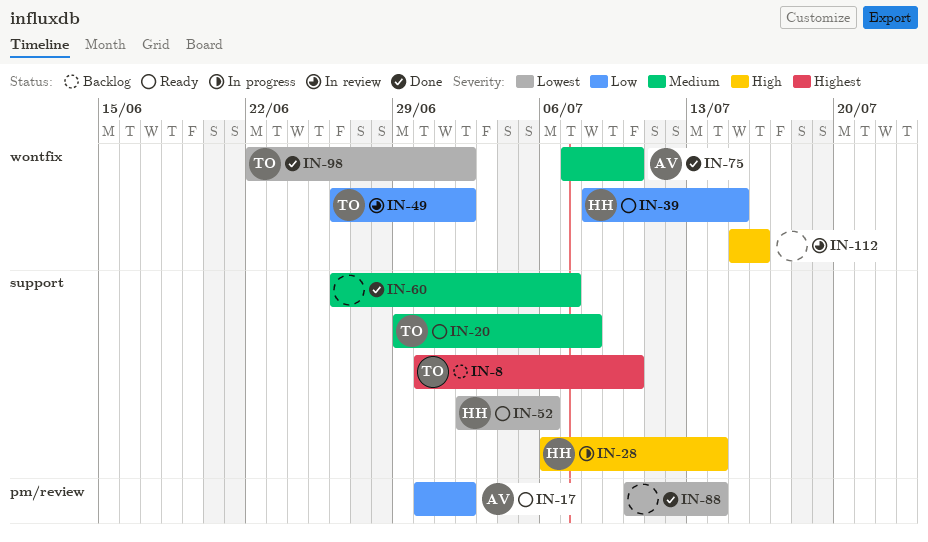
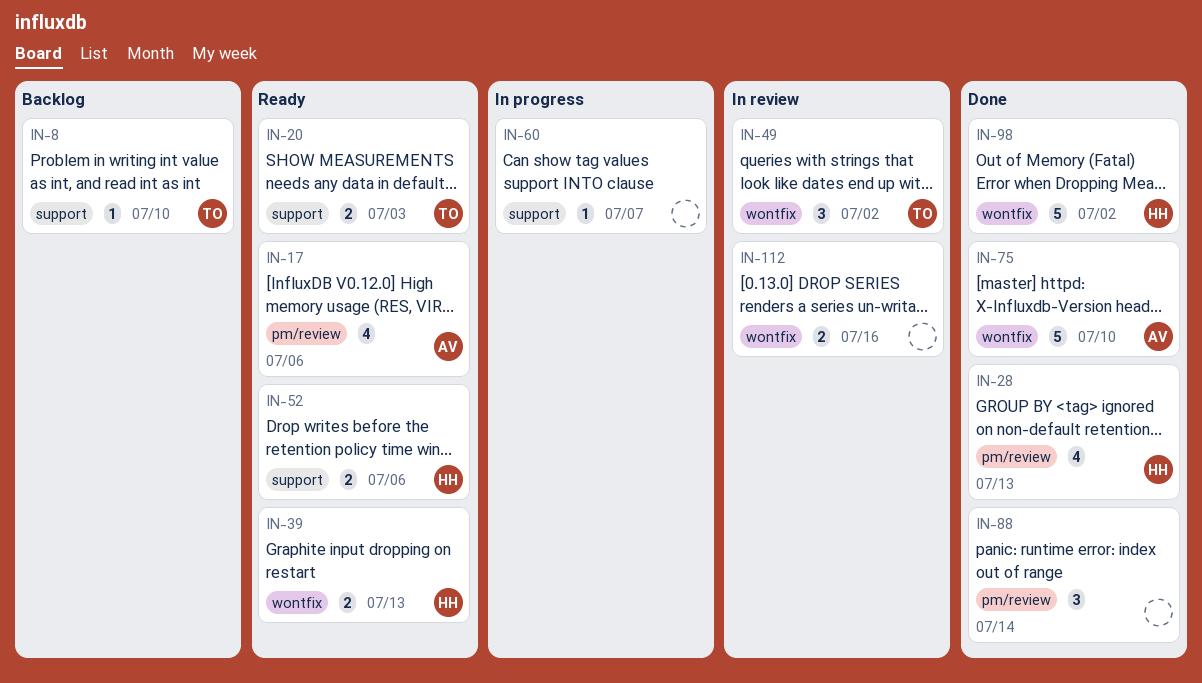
IN-17, due: Jul 2 -> Jul 6
IN-20, due: Jul 8 -> Jul 3
IN-28, status: In progress -> Done
IN-28, label: support -> pm/review
IN-28, due: Jul 14 -> Jul 13
IN-39, due: Jul 15 -> Jul 13
IN-60, status: Done -> In progress
IN-98, owner: TO -> HH

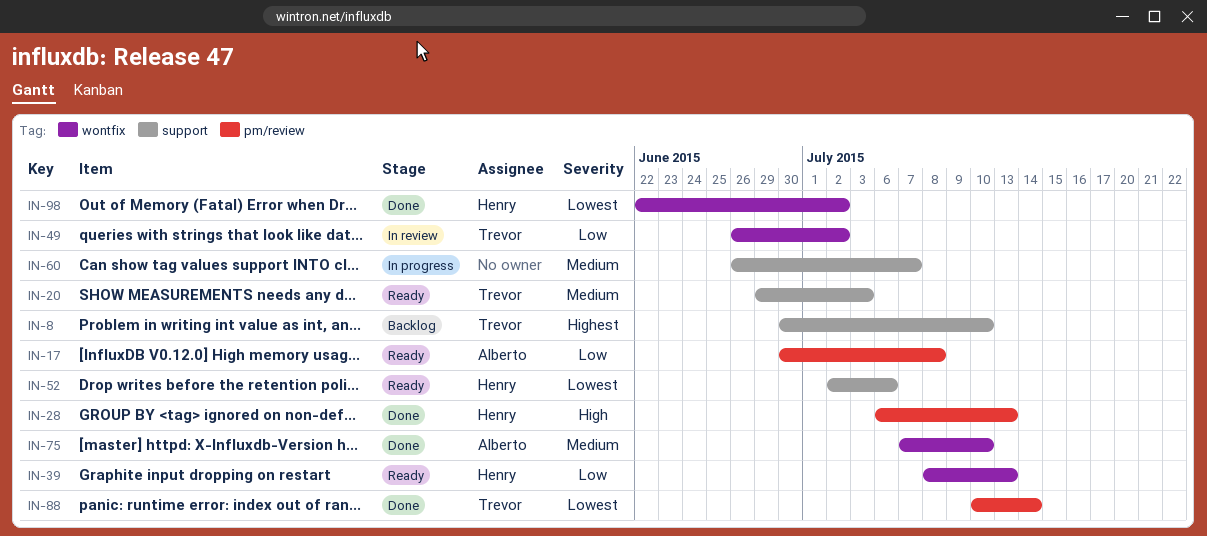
IN-17, due: Jul 6 -> Jul 8
IN-88, owner: none -> Trevor
IN-112: present -> none

